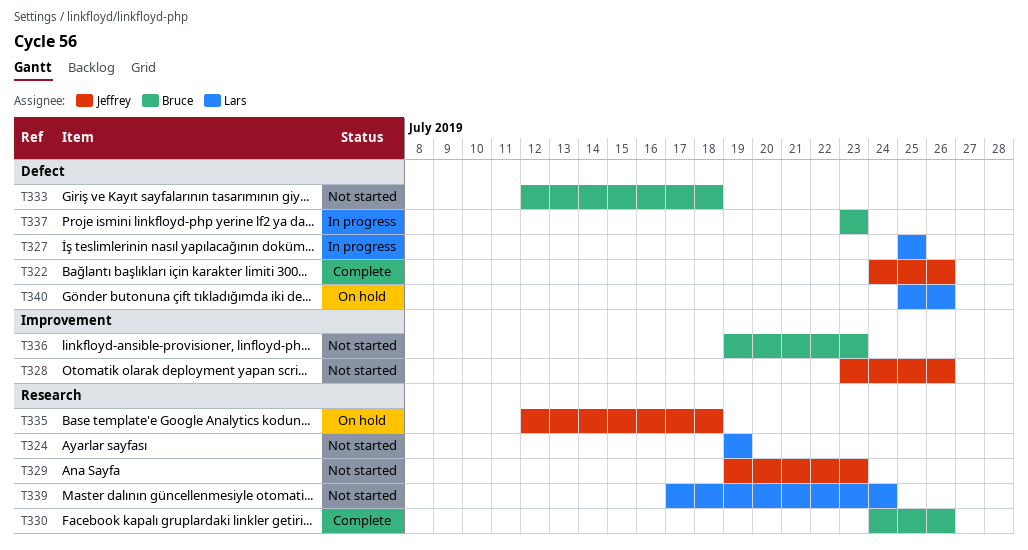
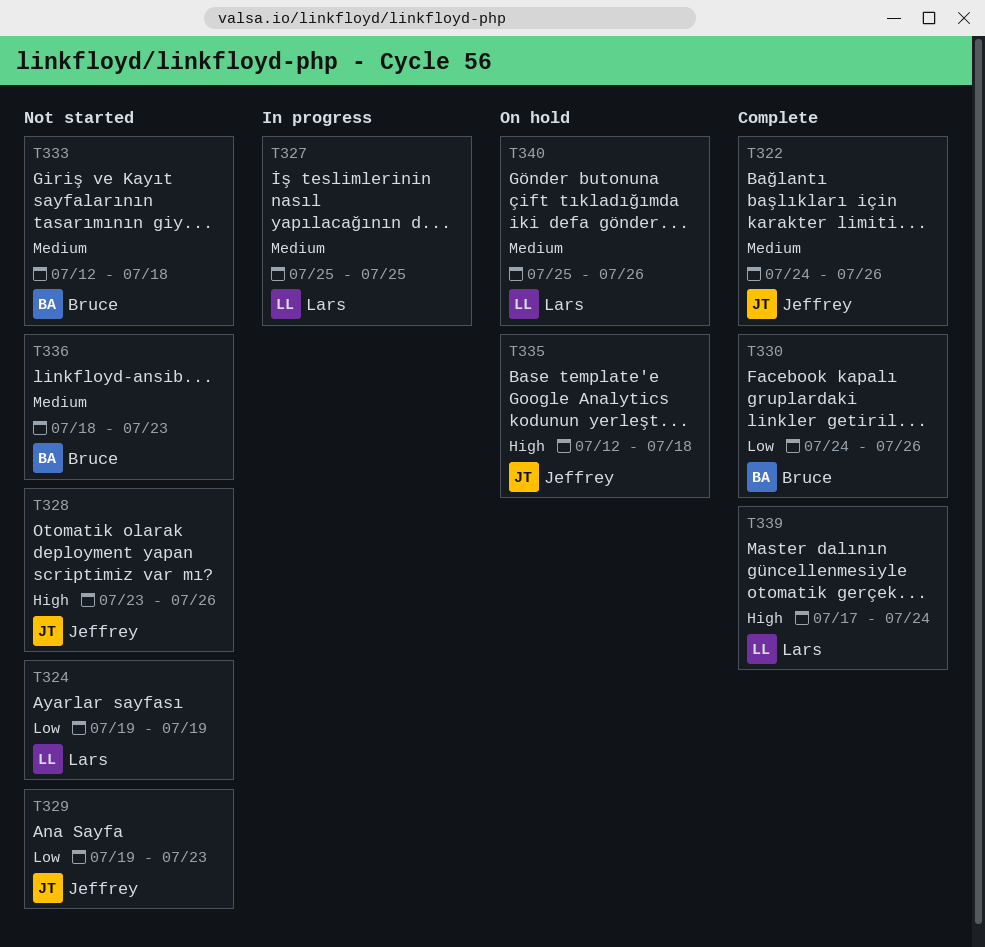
T336, start: Jul 19 -> Jul 18
T337: present -> none
T339, status: Not started -> Complete

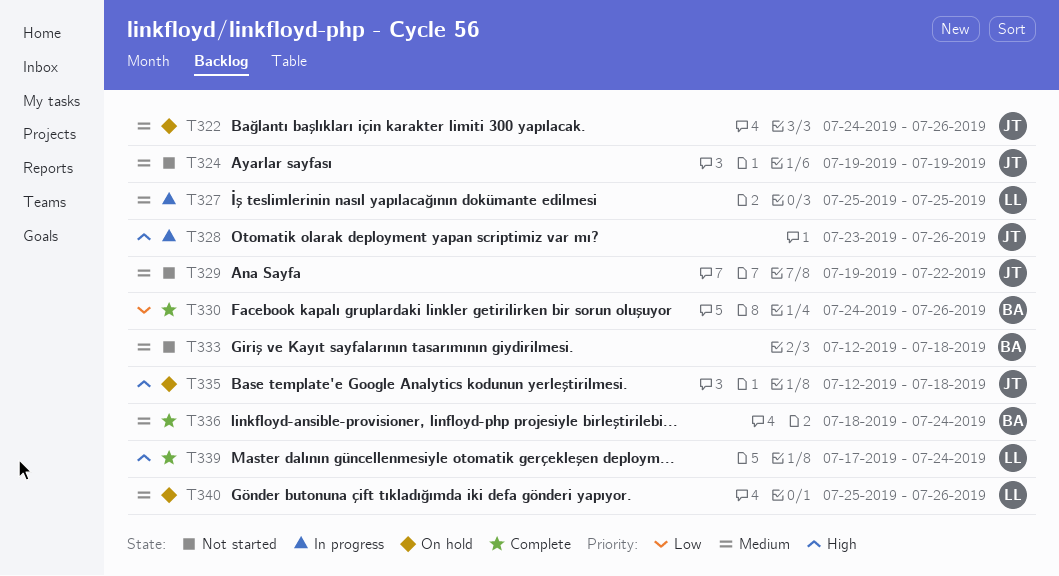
T322, status: Complete -> On hold
T324, owner: Lars -> Jeffrey
T324, priority: Low -> Medium
T328, status: Not started -> In progress
T329, priority: Low -> Medium
T329, due: Jul 23 -> Jul 22
T336, status: Not started -> Complete
T336, due: Jul 23 -> Jul 24

